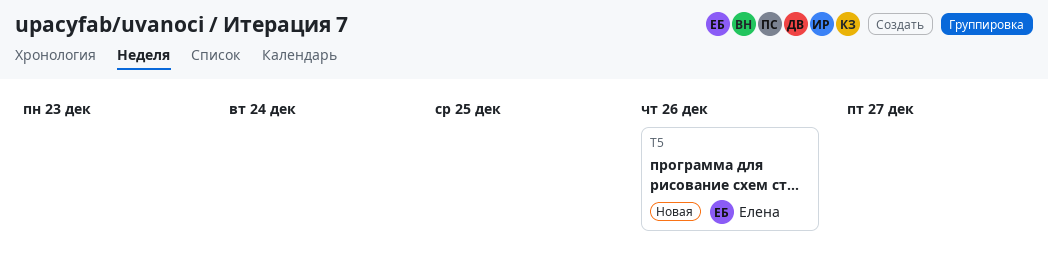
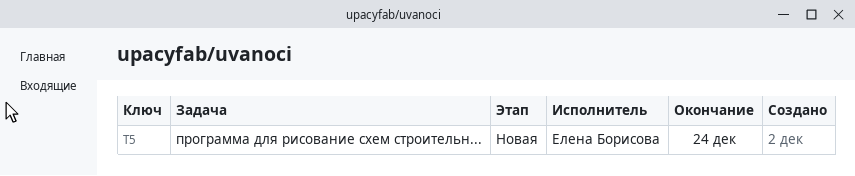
T5, due: Dec 26 -> Dec 24

